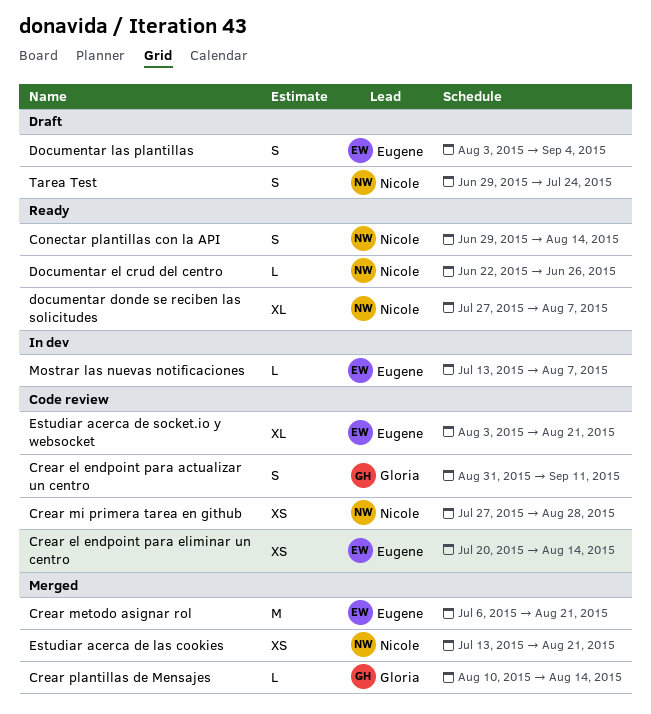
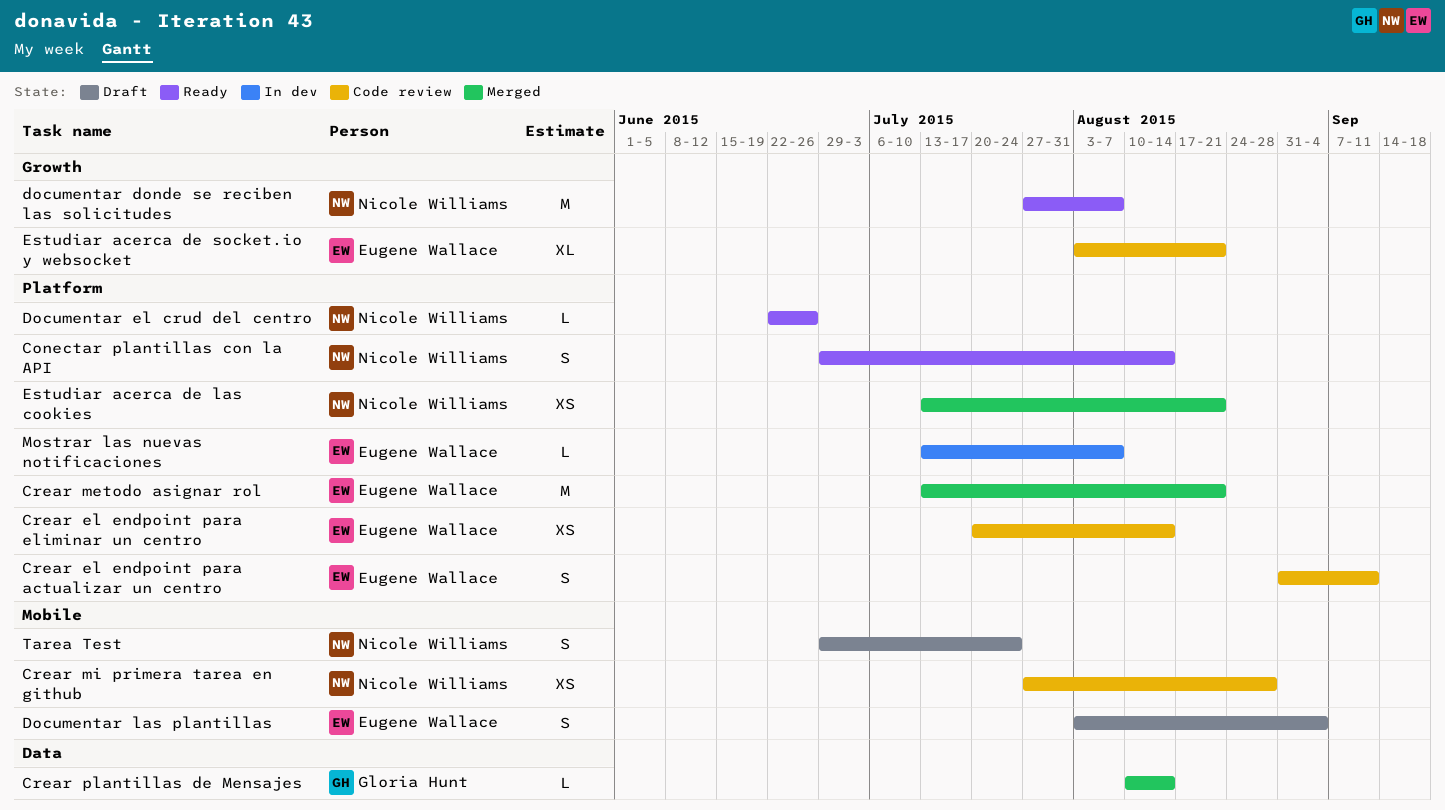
Crear el endpoint para actualizar un centro, owner: Gloria Hunt -> Eugene Wallace
Crear metodo asignar rol, start: Jul 6 -> Jul 13
documentar donde se reciben las solicitudes, estimate: XL -> M

